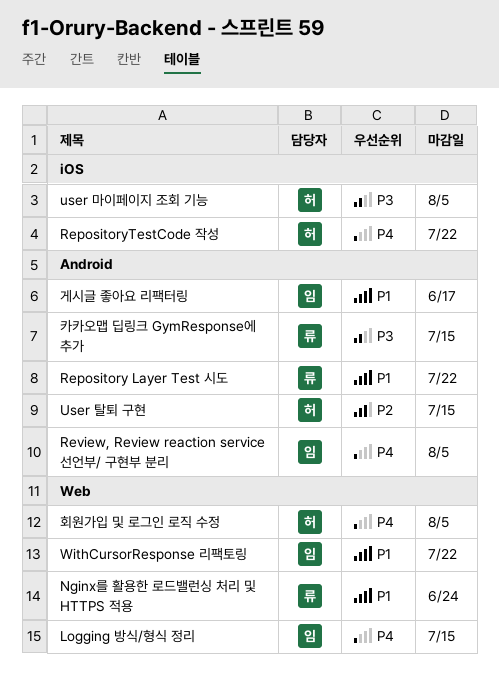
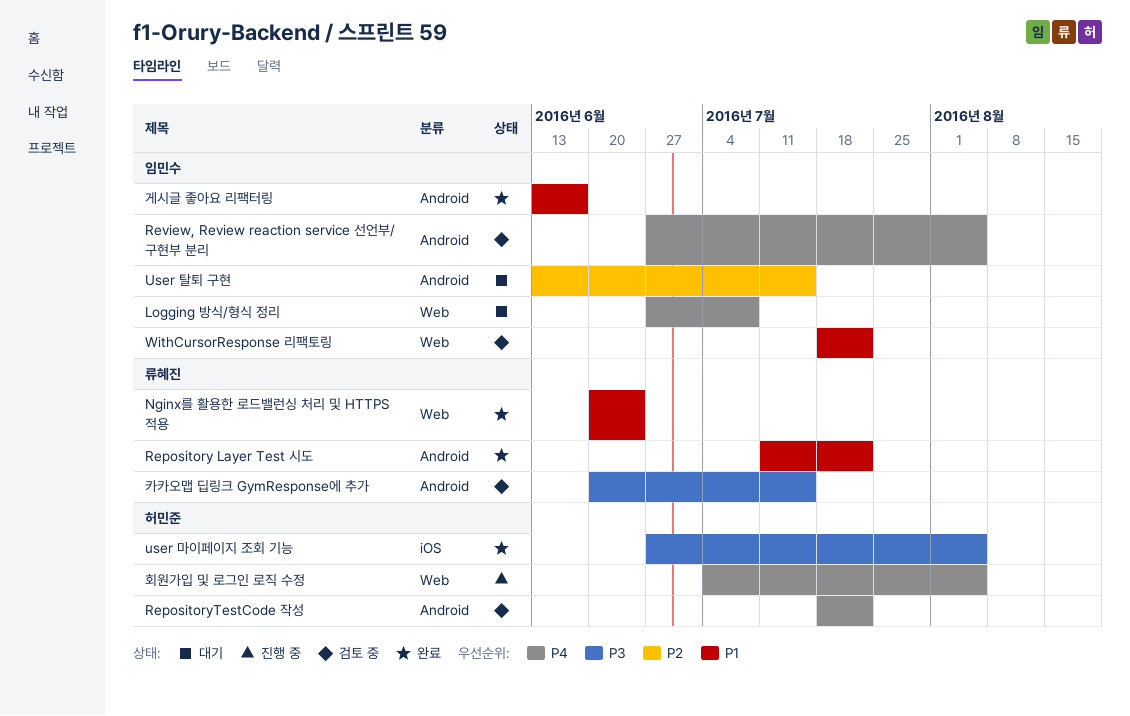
Logging 방식/형식 정리, due: Jul 15 -> Jul 8
RepositoryTestCode 작성, label: iOS -> Android
User 탈퇴 구현, owner: 허민준 -> 임민수

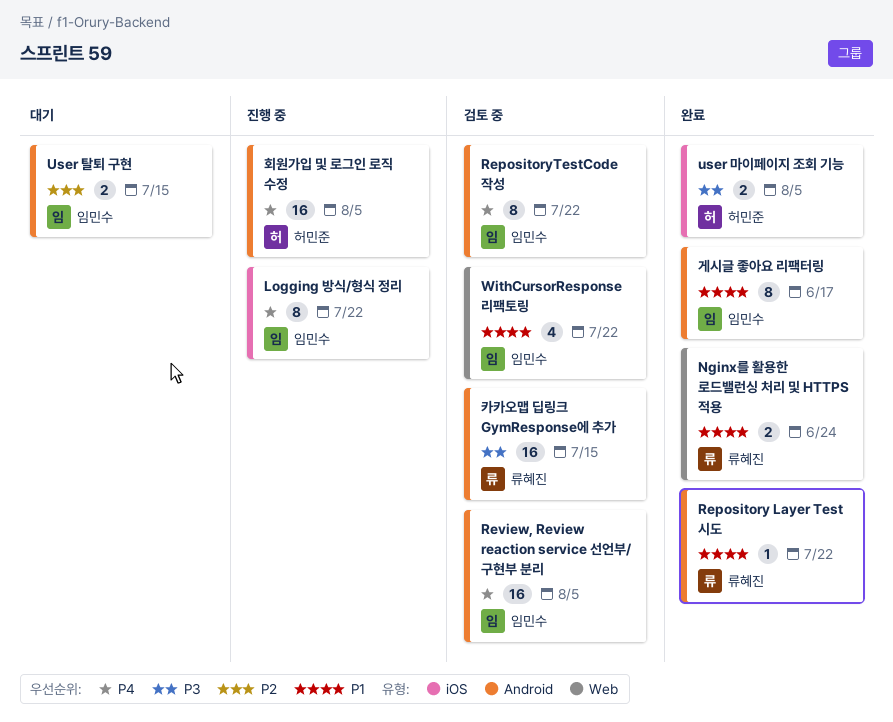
Logging 방식/형식 정리, status: 대기 -> 진행 중
Logging 방식/형식 정리, label: Web -> iOS
Logging 방식/형식 정리, due: Jul 8 -> Jul 22
RepositoryTestCode 작성, owner: 허민준 -> 임민수
회원가입 및 로그인 로직 수정, label: Web -> Android

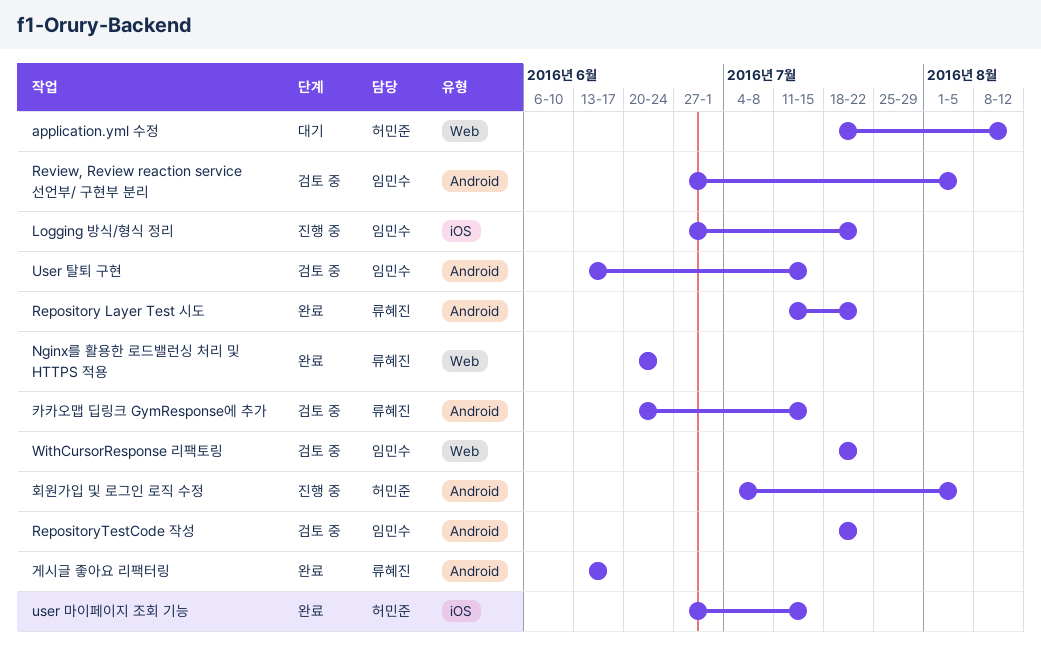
application.yml 수정: none -> present
user 마이페이지 조회 기능, due: Aug 5 -> Jul 15
User 탈퇴 구현, status: 대기 -> 검토 중
게시글 좋아요 리팩터링, owner: 임민수 -> 류혜진

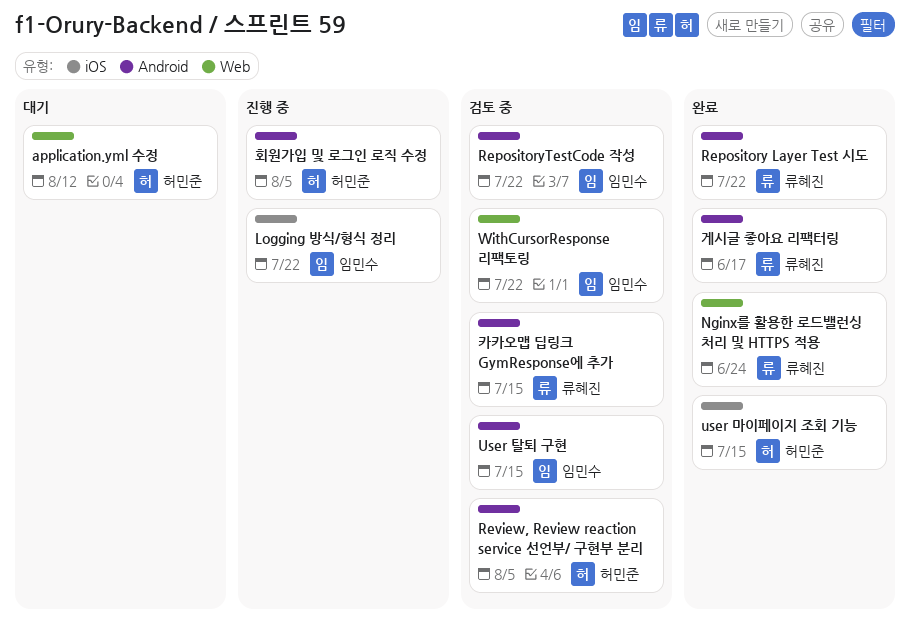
Review, Review reaction service 선언부/ 구현부 분리, owner: 임민수 -> 허민준

